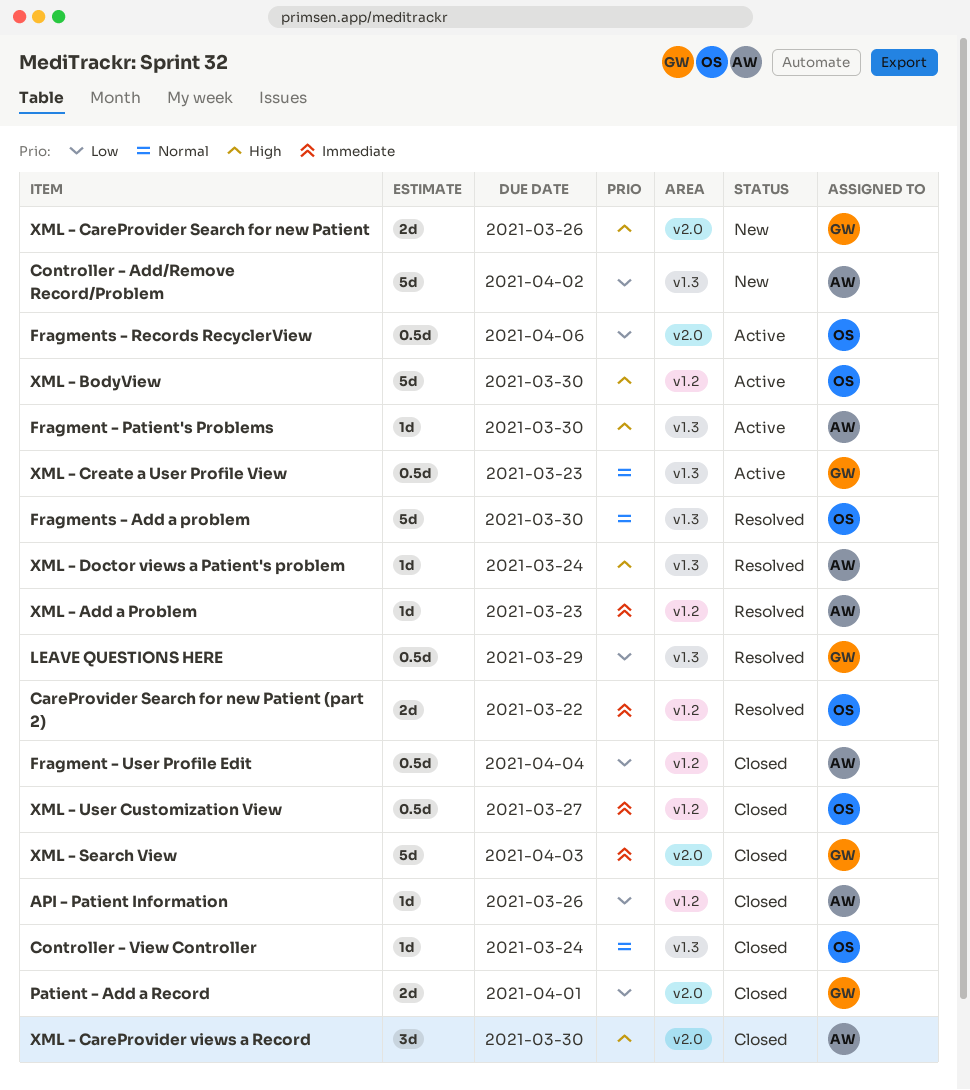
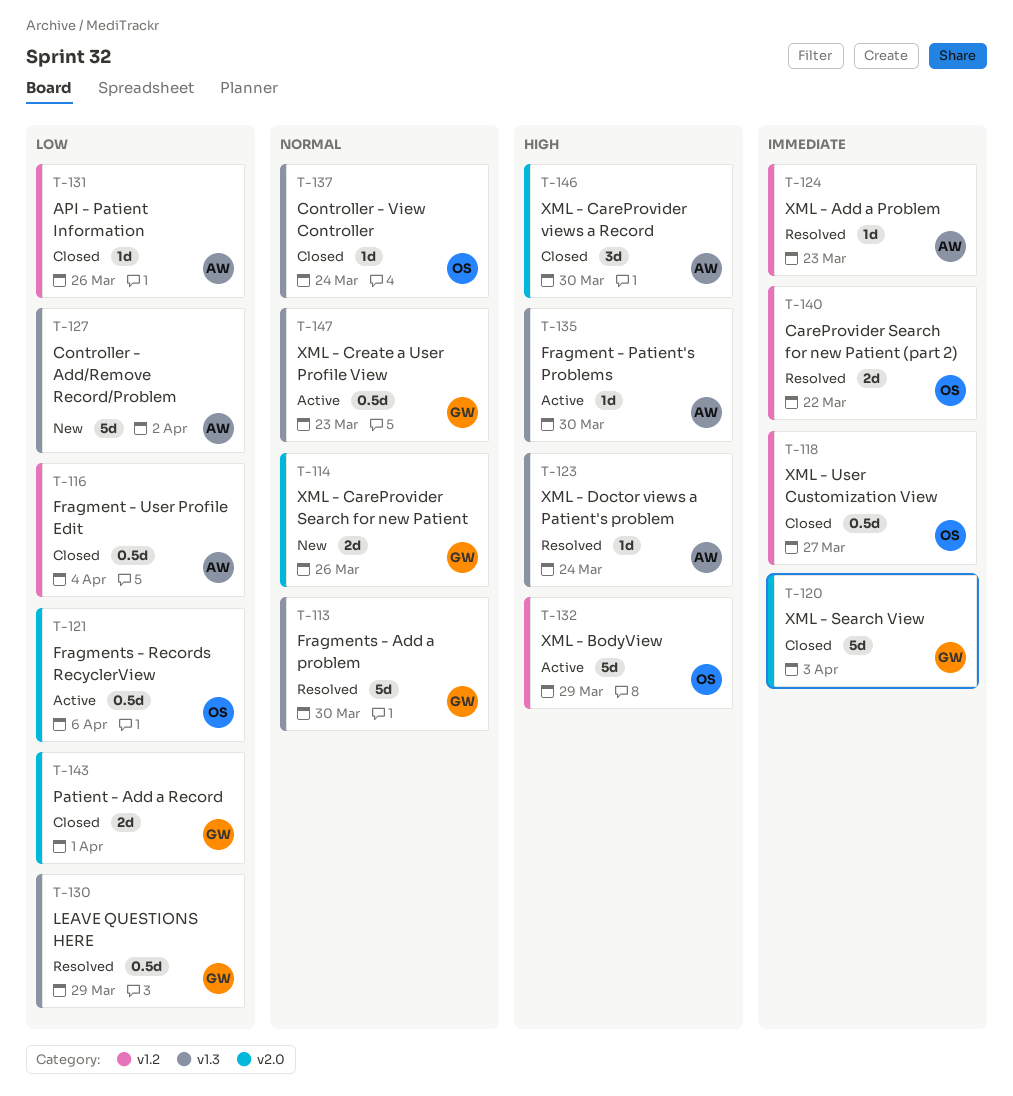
Fragments - Add a problem, owner: OS -> GW
XML - BodyView, due: Mar 30 -> Mar 29
XML - CareProvider Search for new Patient, priority: High -> Normal

